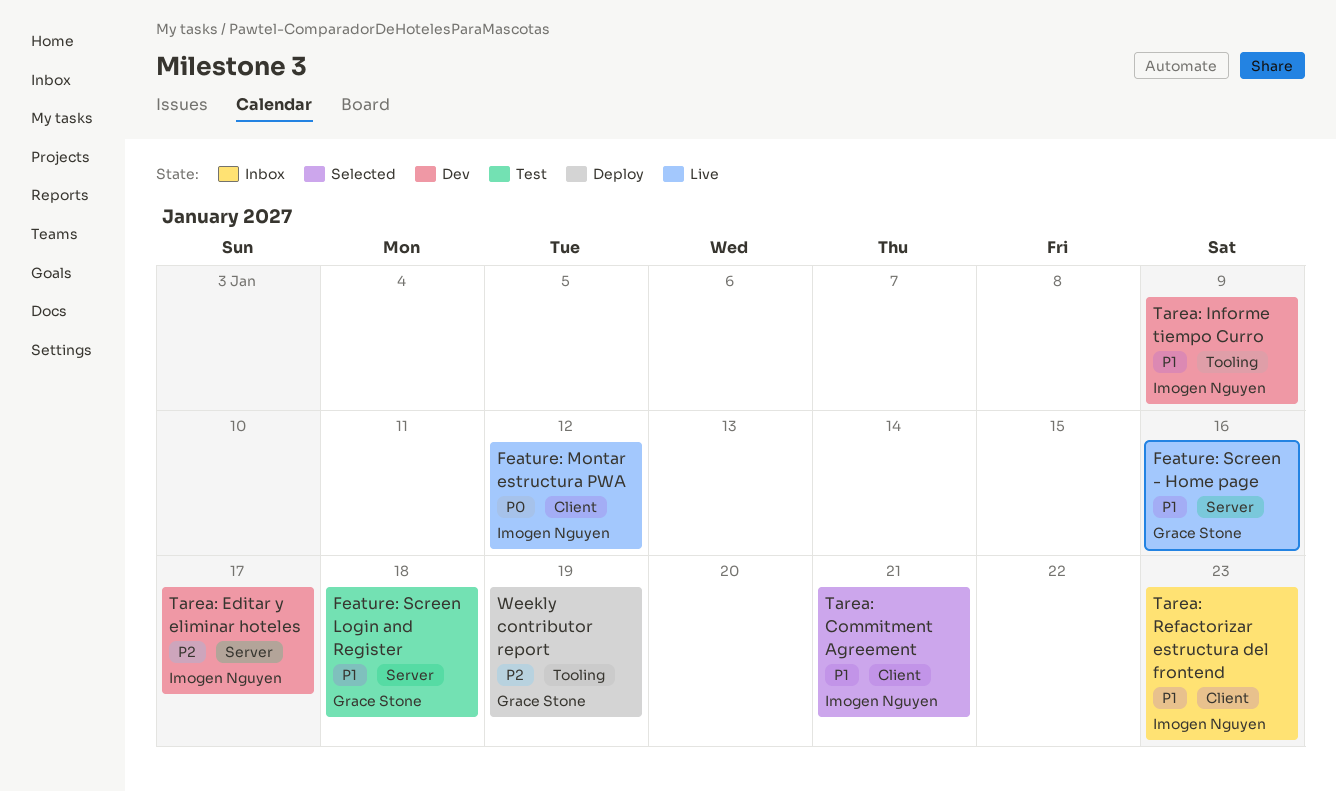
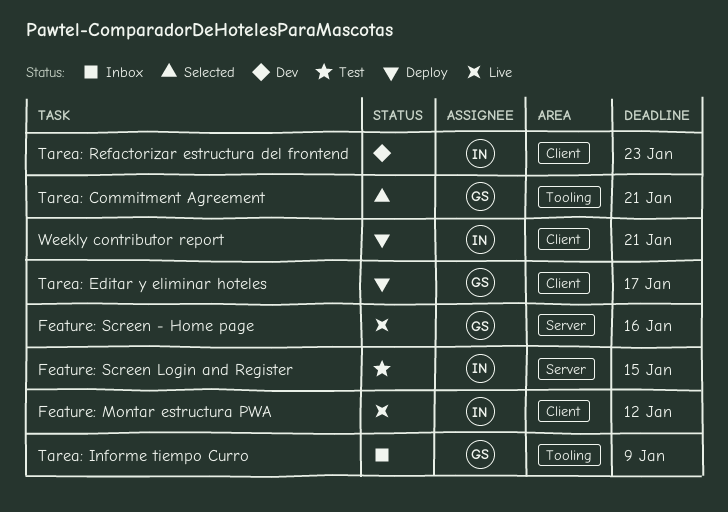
Feature: Screen Login and Register, owner: Grace Stone -> Imogen Nguyen
Feature: Screen Login and Register, due: Jan 18 -> Jan 15
Tarea: Commitment Agreement, owner: Imogen Nguyen -> Grace Stone
Tarea: Commitment Agreement, label: Client -> Tooling
Tarea: Editar y eliminar hoteles, status: Dev -> Deploy
Tarea: Editar y eliminar hoteles, owner: Imogen Nguyen -> Grace Stone
Tarea: Editar y eliminar hoteles, label: Server -> Client
Tarea: Informe tiempo Curro, status: Dev -> Inbox
Tarea: Informe tiempo Curro, owner: Imogen Nguyen -> Grace Stone
Tarea: Refactorizar estructura del frontend, status: Inbox -> Dev
Weekly contributor report, owner: Grace Stone -> Imogen Nguyen
Weekly contributor report, label: Tooling -> Client
Weekly contributor report, due: Jan 19 -> Jan 21

